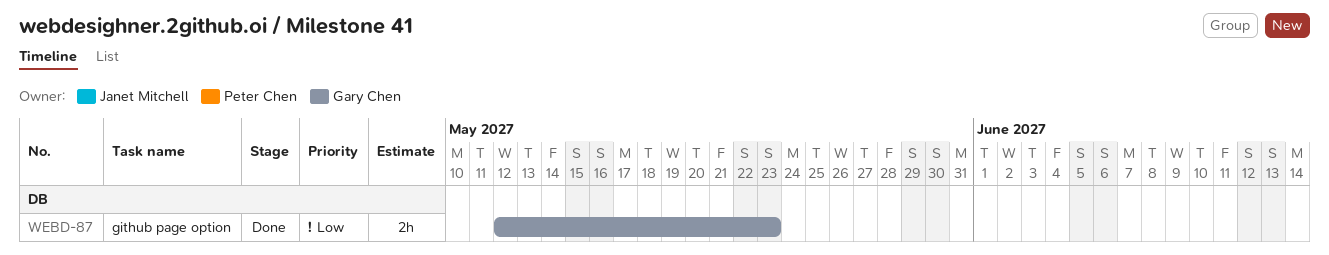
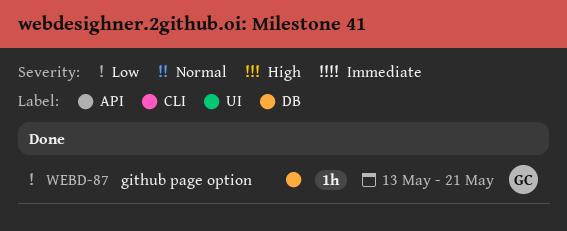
WEBD-87, estimate: 2h -> 1h
WEBD-87, start: May 12 -> May 13
WEBD-87, due: May 23 -> May 21

